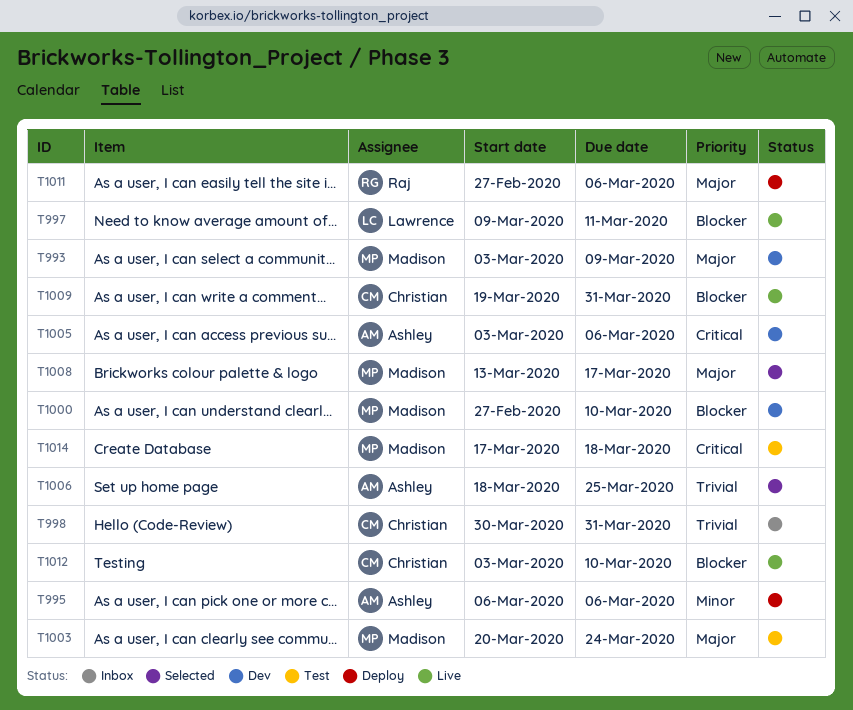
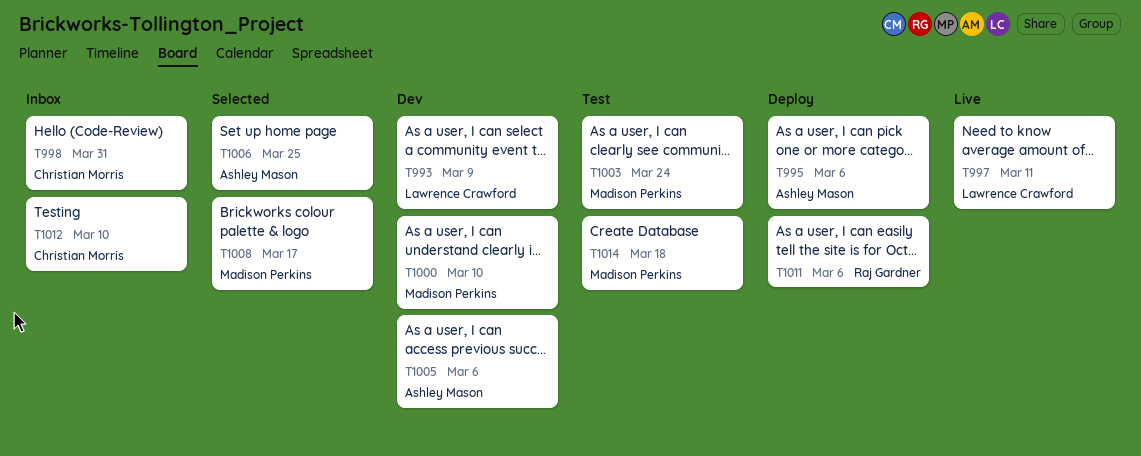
T993, owner: Madison Perkins -> Lawrence Crawford
T1009: present -> none
T1012, status: Live -> Inbox

